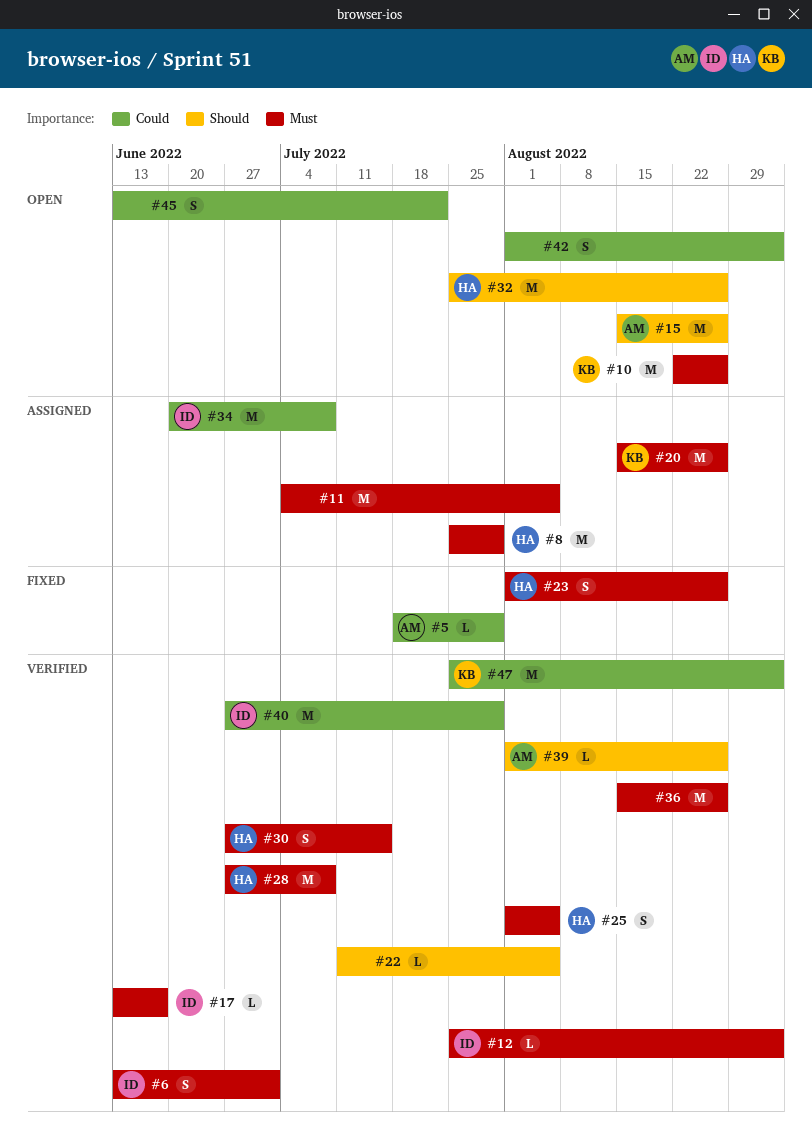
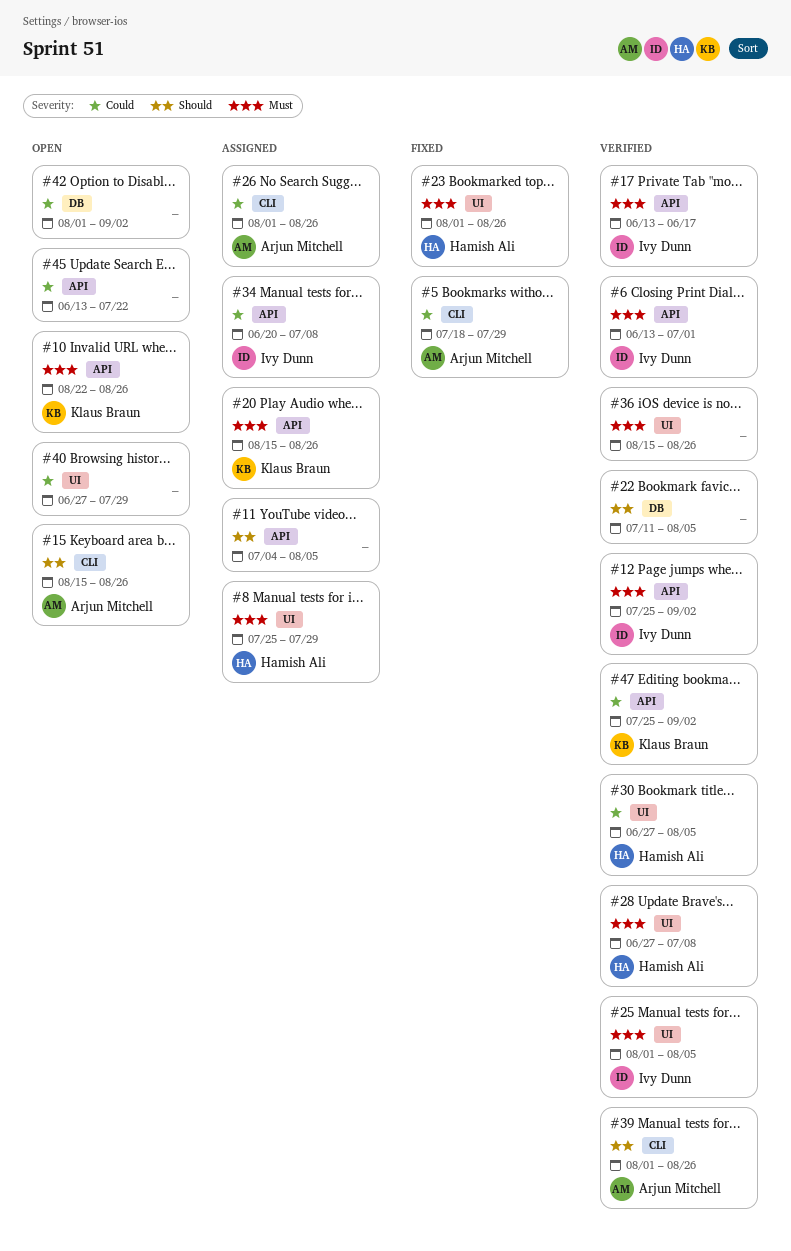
#11, priority: Must -> Should
#25, owner: Hamish Ali -> Ivy Dunn
#26: none -> present
#30, priority: Must -> Could
#30, due: Jul 15 -> Aug 5
#32: present -> none
#40, status: Verified -> Open
#40, owner: Ivy Dunn -> none

